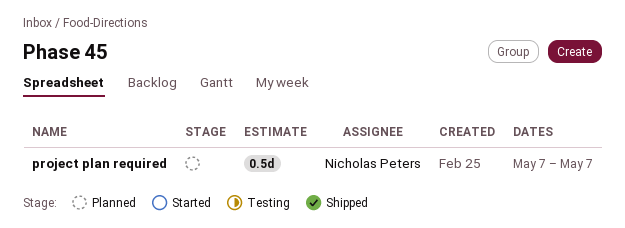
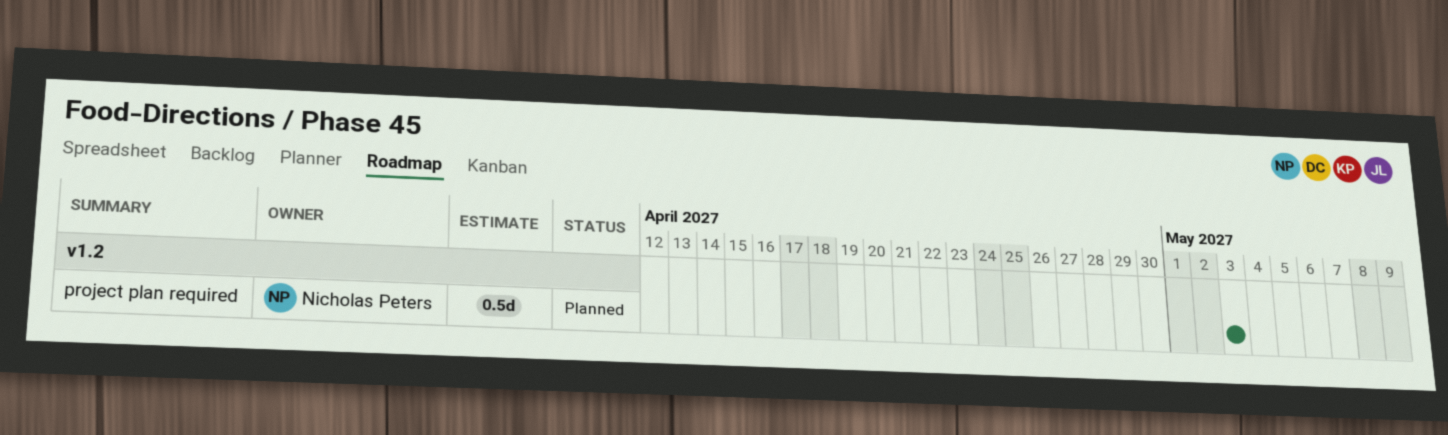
project plan required, start: May 7 -> May 3
project plan required, due: May 7 -> May 3

